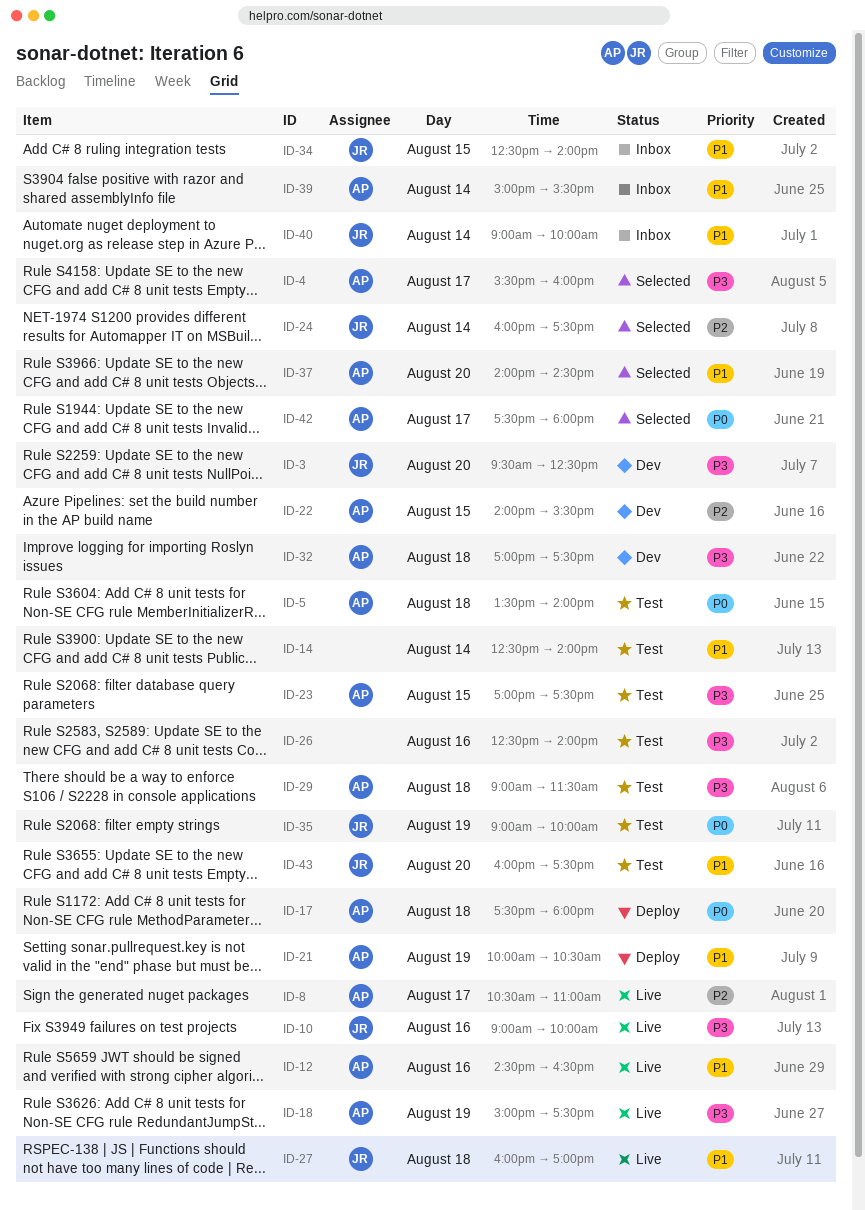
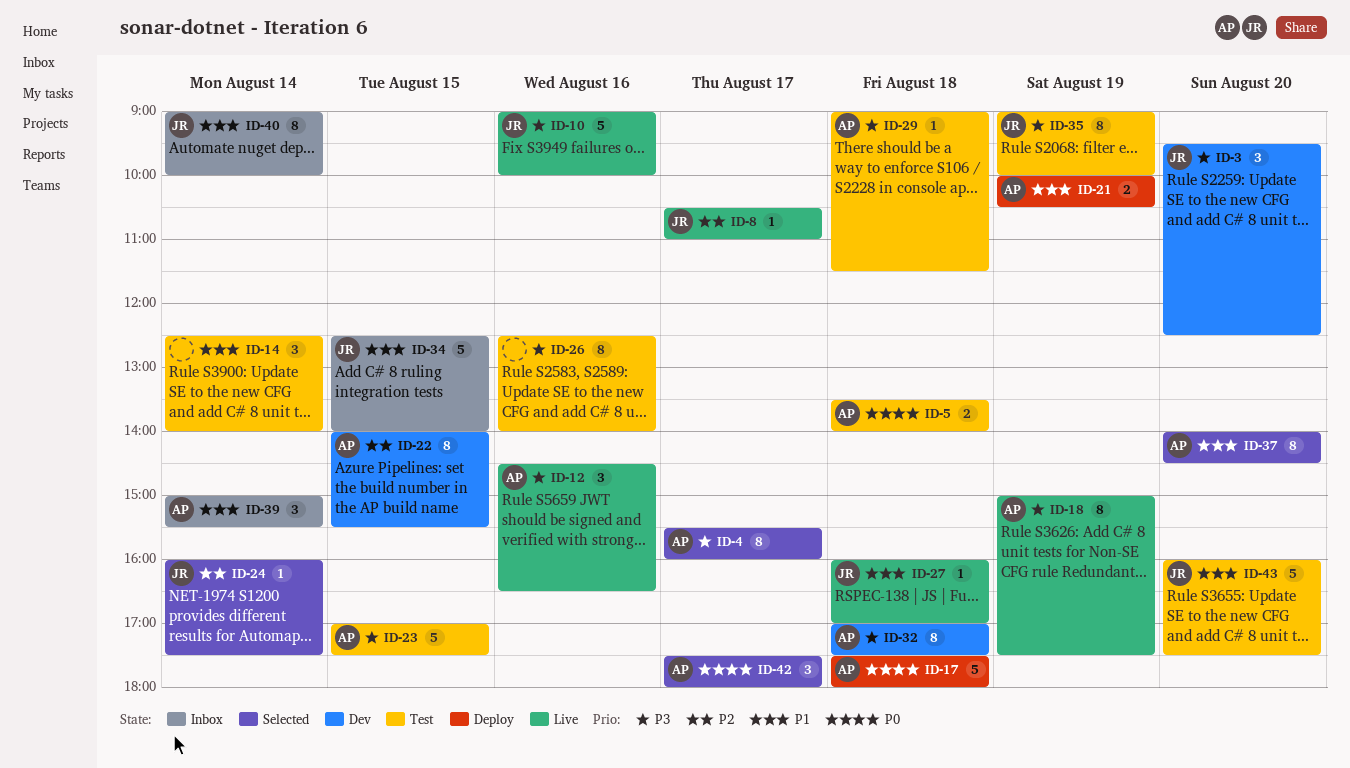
ID-8, owner: AP -> JR
ID-12, priority: P1 -> P3
ID-35, priority: P0 -> P3

